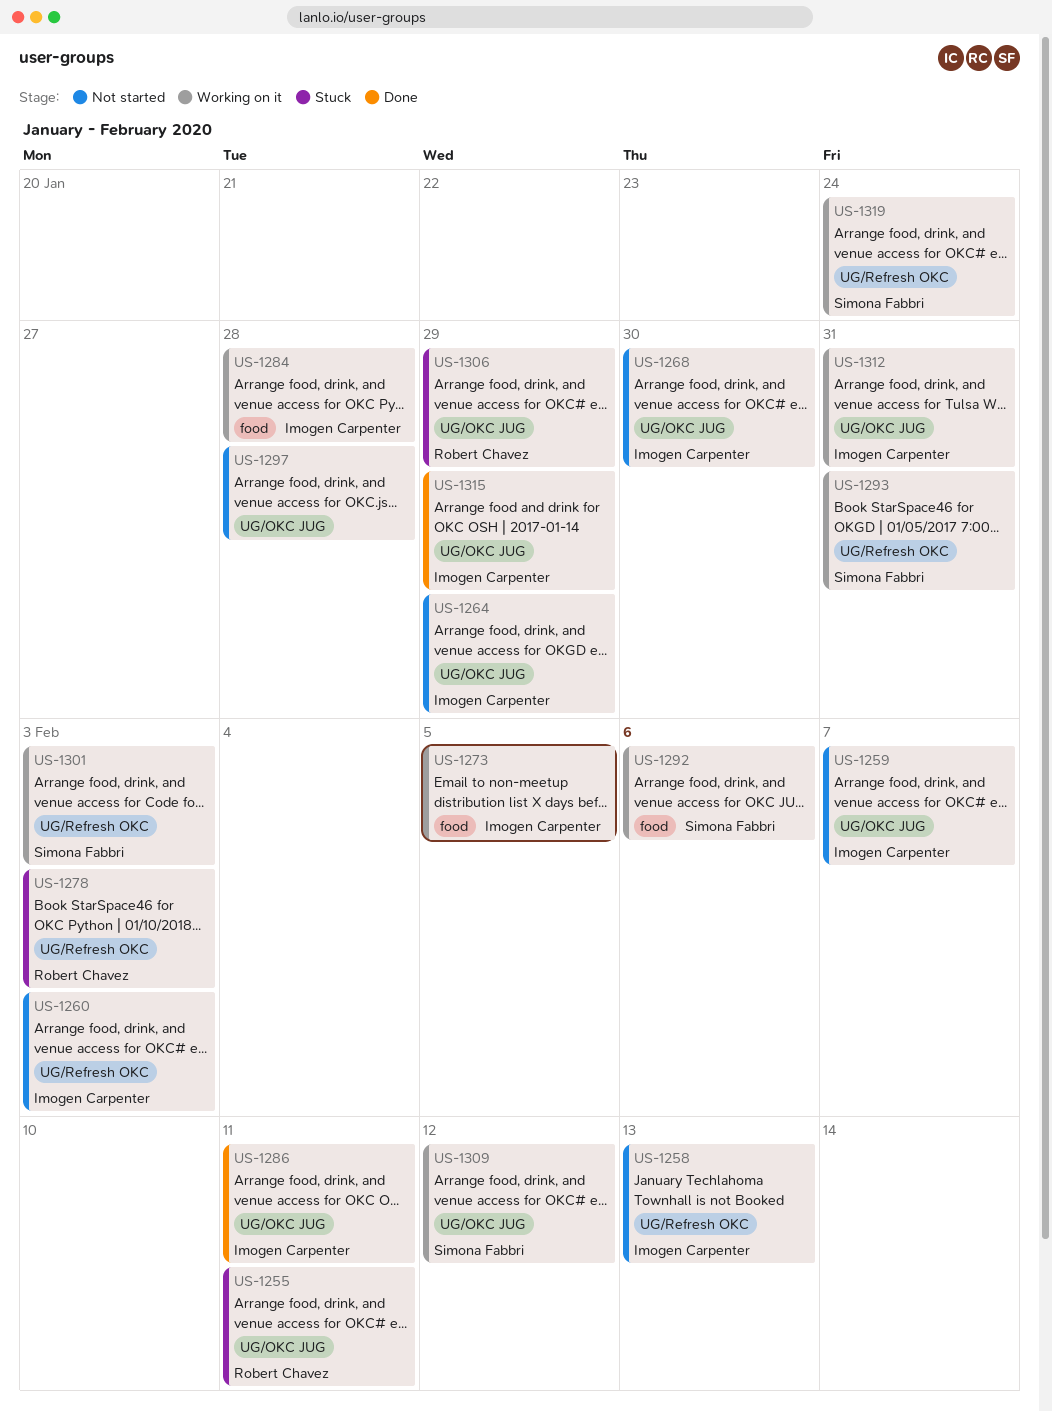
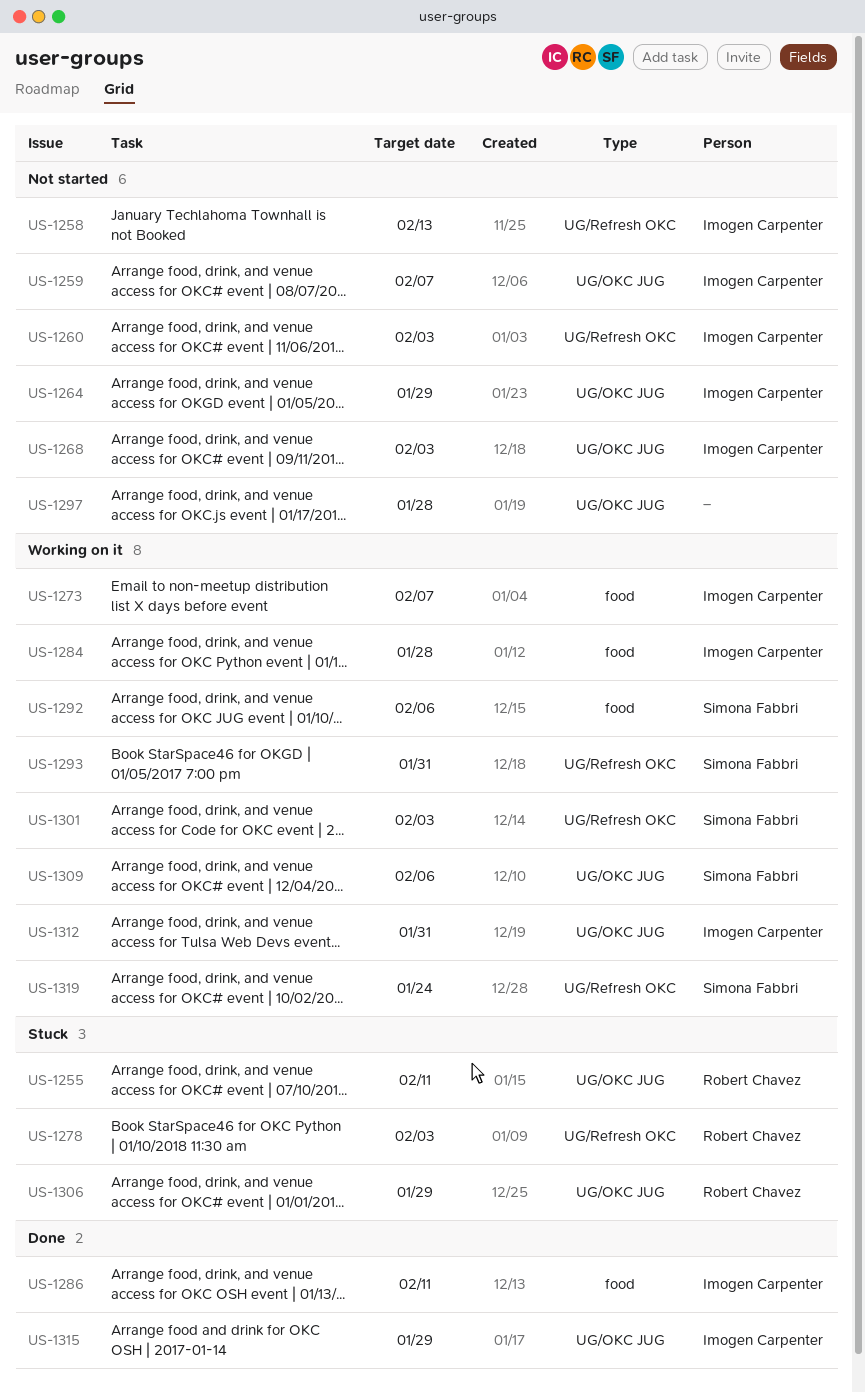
US-1268, due: Jan 30 -> Feb 3
US-1273, due: Feb 5 -> Feb 7
US-1286, label: UG/OKC JUG -> food
US-1309, due: Feb 12 -> Feb 6

